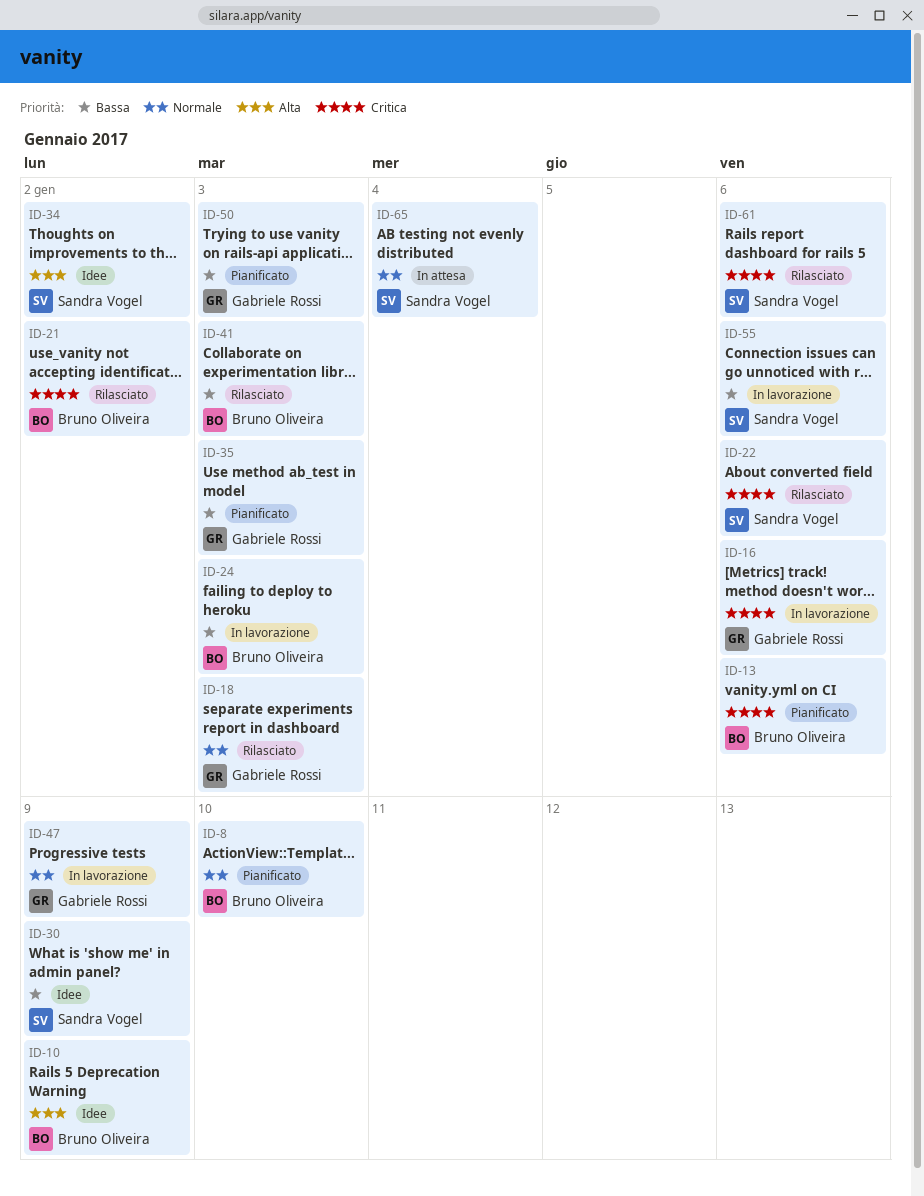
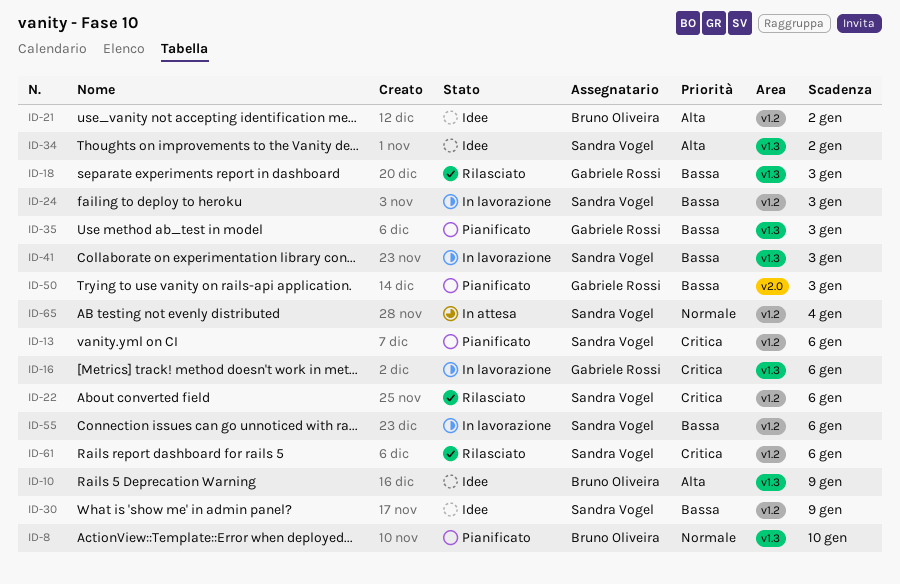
ID-13, owner: Bruno Oliveira -> Sandra Vogel
ID-18, priority: Normale -> Bassa
ID-21, status: Rilasciato -> Idee
ID-21, priority: Critica -> Alta
ID-24, owner: Bruno Oliveira -> Sandra Vogel
ID-41, status: Rilasciato -> In lavorazione
ID-41, owner: Bruno Oliveira -> Sandra Vogel
ID-47: present -> none

